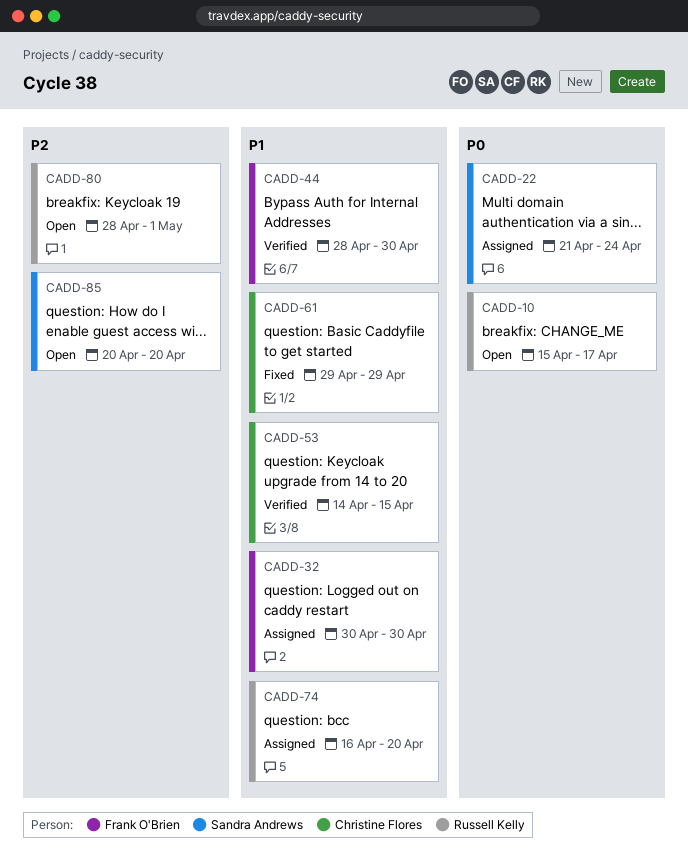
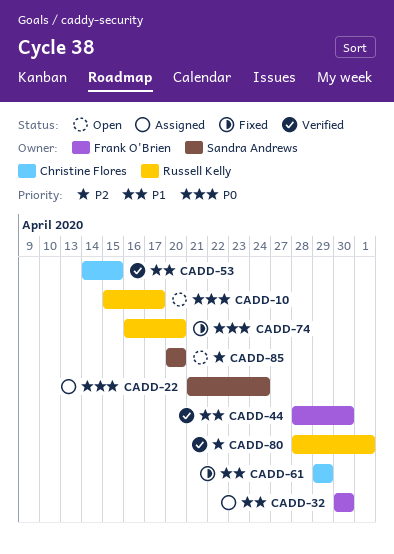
CADD-74, status: Assigned -> Fixed
CADD-74, priority: P1 -> P0
CADD-80, status: Open -> Verified

